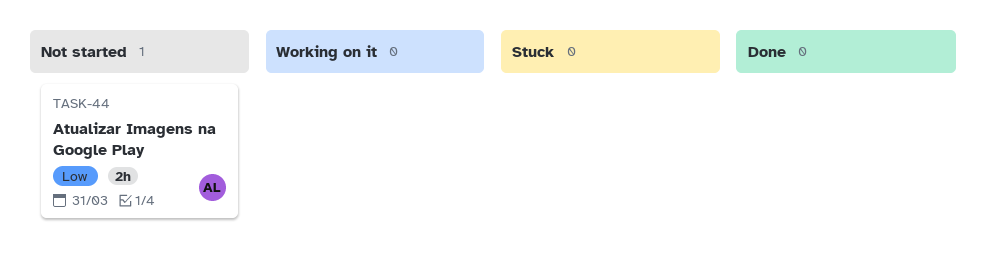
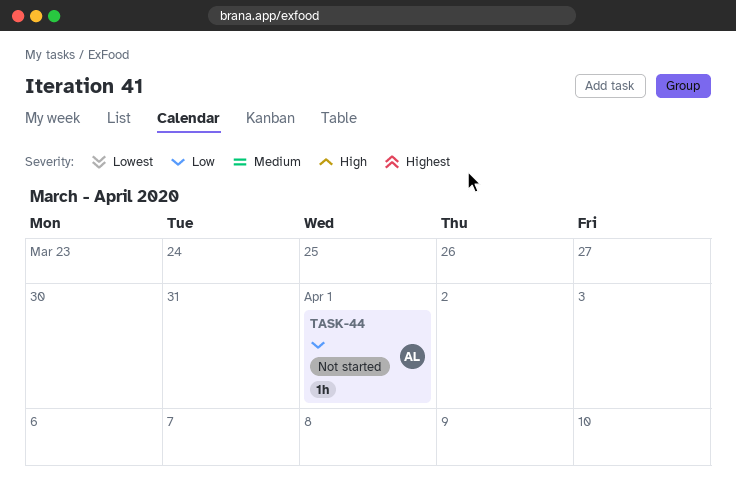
TASK-44, estimate: 2h -> 1h
TASK-44, due: Mar 31 -> Apr 1

